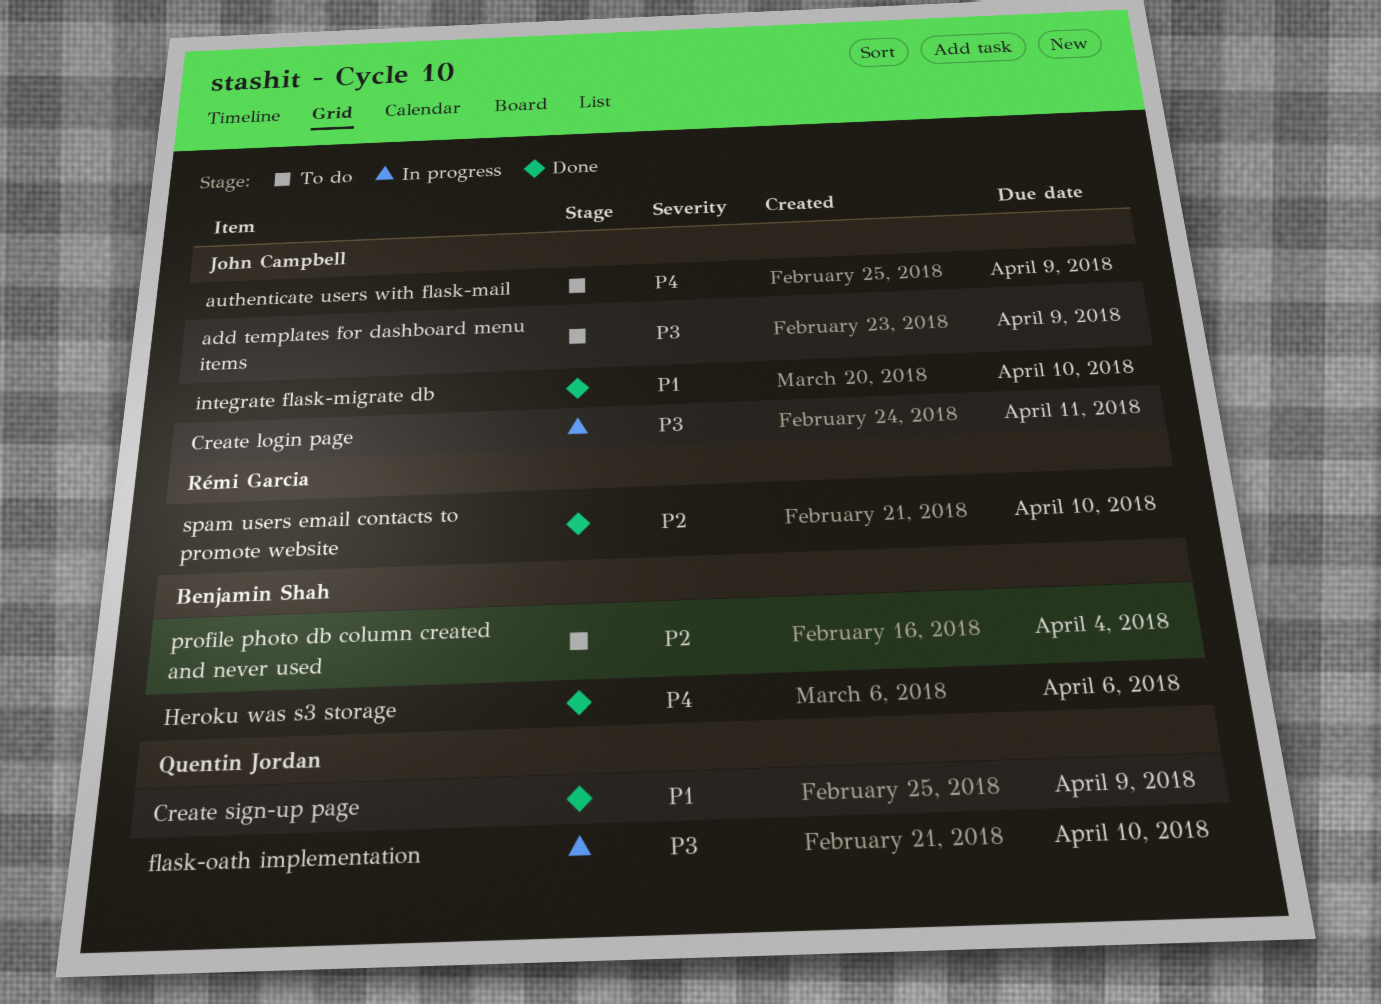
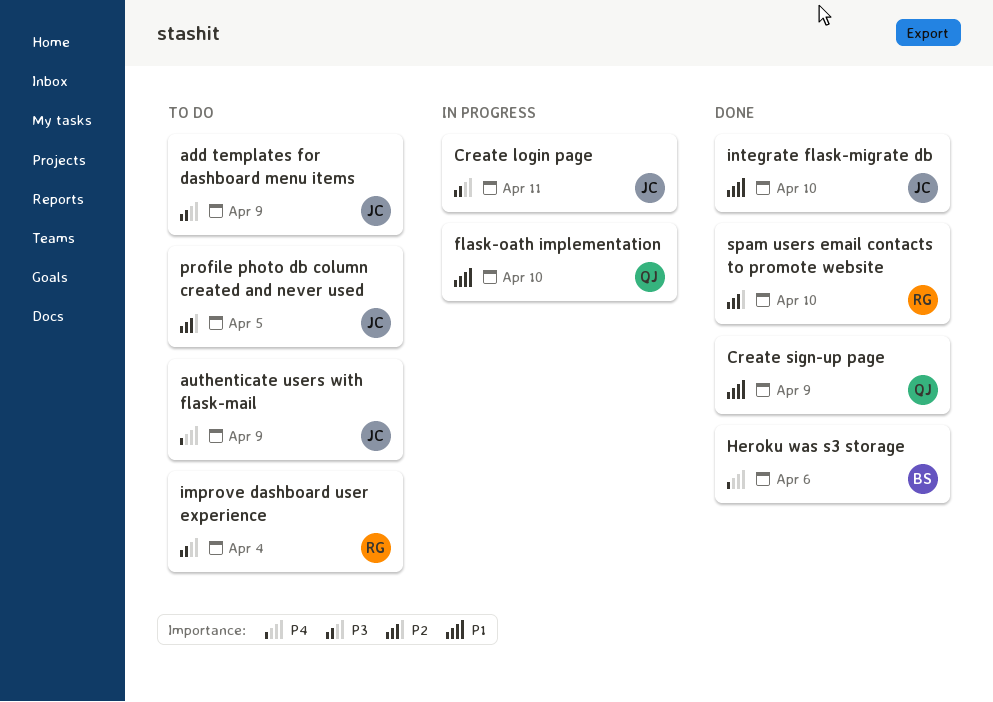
flask-oath implementation, priority: P3 -> P1
improve dashboard user experience: none -> present
profile photo db column created and never used, owner: Benjamin Shah -> John Campbell
profile photo db column created and never used, due: Apr 4 -> Apr 5

